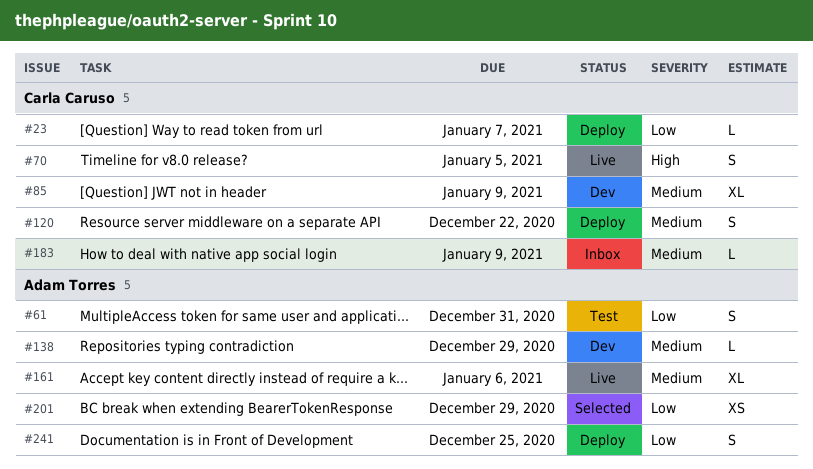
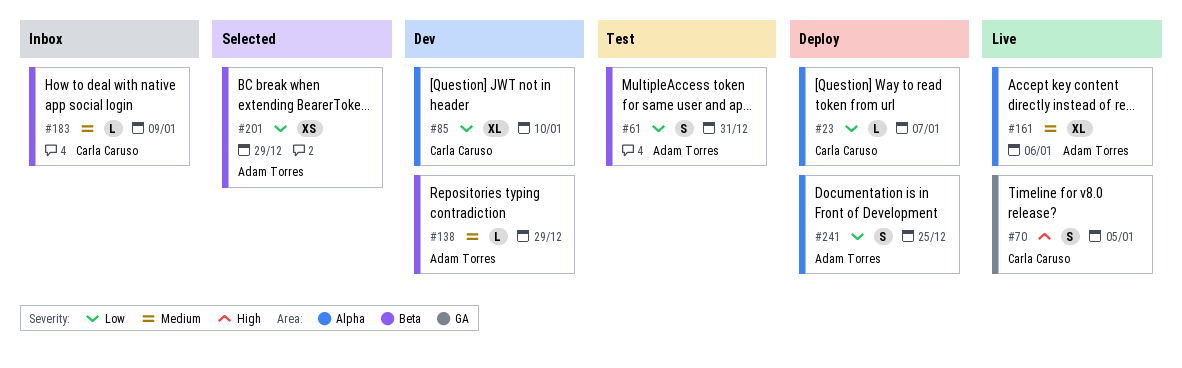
#85, priority: Medium -> Low
#85, due: Jan 9 -> Jan 10
#120: present -> none

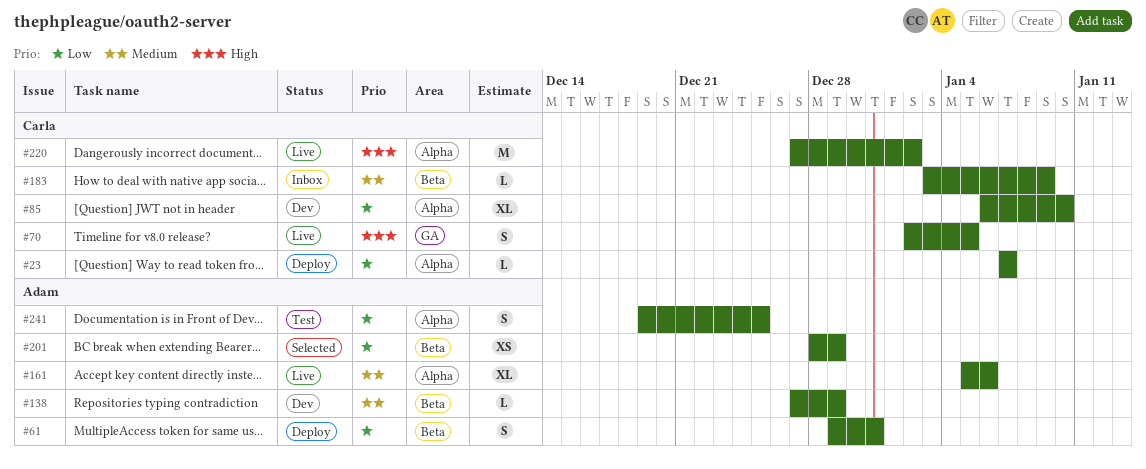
#61, status: Test -> Deploy
#220: none -> present
#241, status: Deploy -> Test

